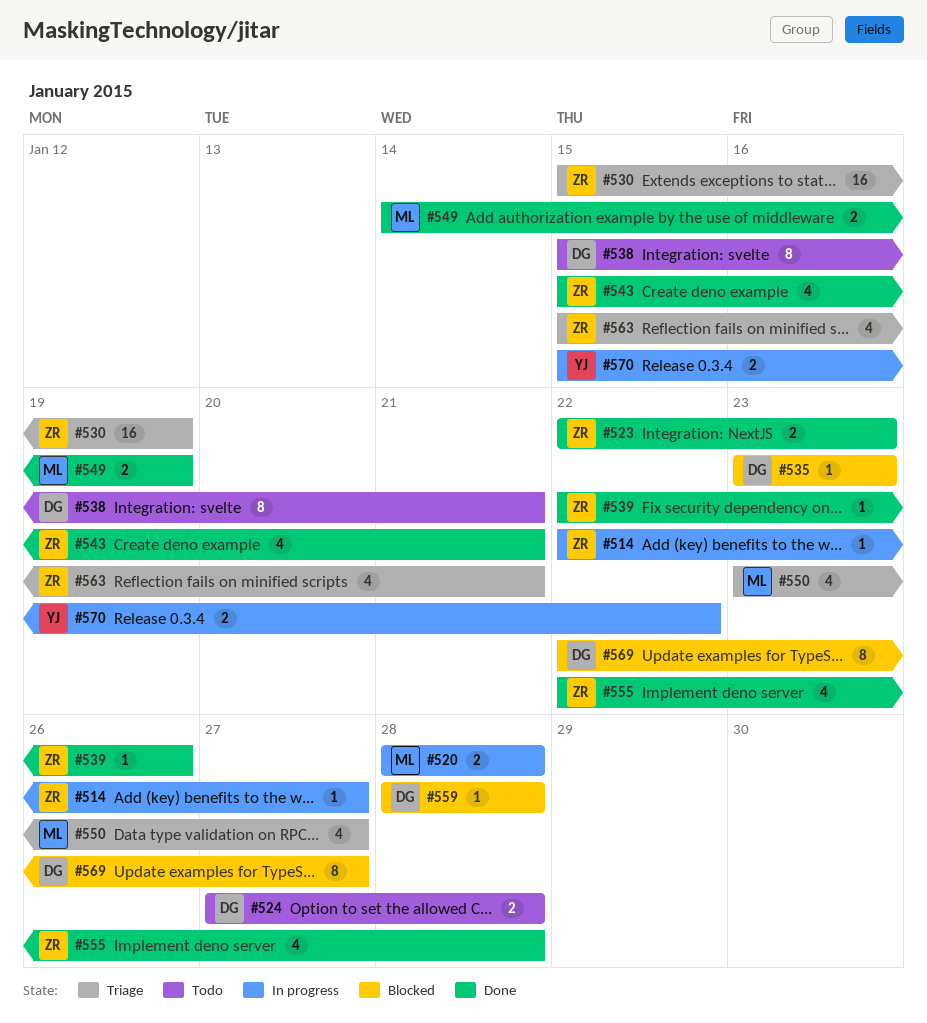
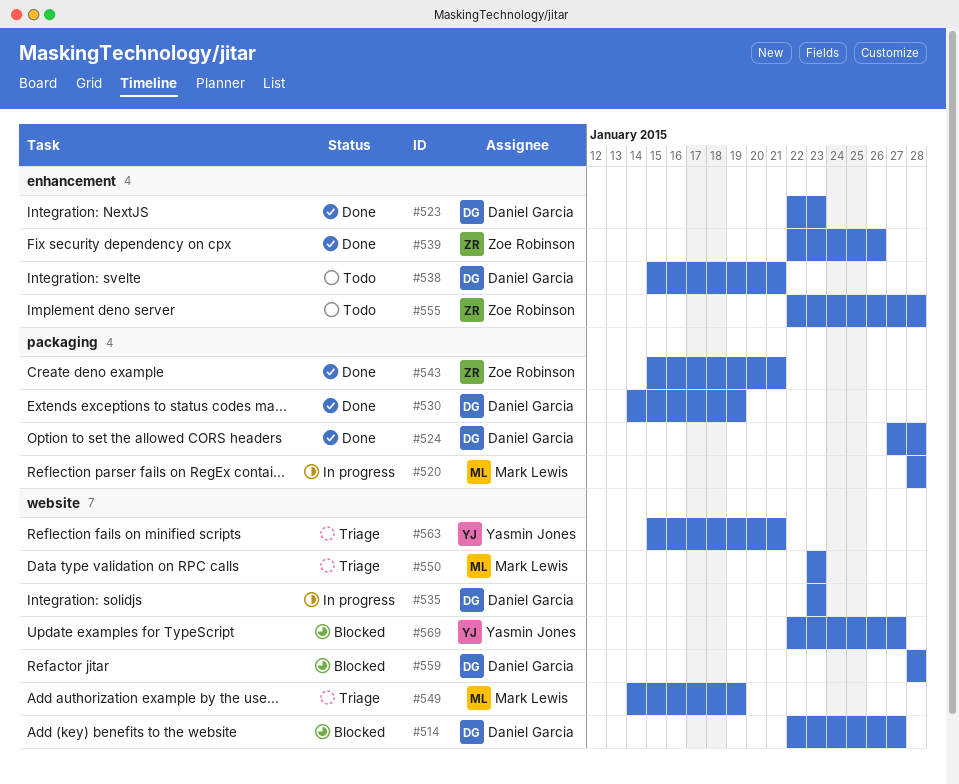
#514, status: In progress -> Blocked
#514, owner: Zoe Robinson -> Daniel Garcia
#523, owner: Zoe Robinson -> Daniel Garcia
#524, status: Todo -> Done
#530, status: Triage -> Done
#530, owner: Zoe Robinson -> Daniel Garcia
#530, start: Jan 15 -> Jan 14
#535, status: Blocked -> In progress
#549, status: Done -> Triage
#550, due: Jan 27 -> Jan 23
#555, status: Done -> Todo
#563, owner: Zoe Robinson -> Yasmin Jones
#569, owner: Daniel Garcia -> Yasmin Jones
#570: present -> none

